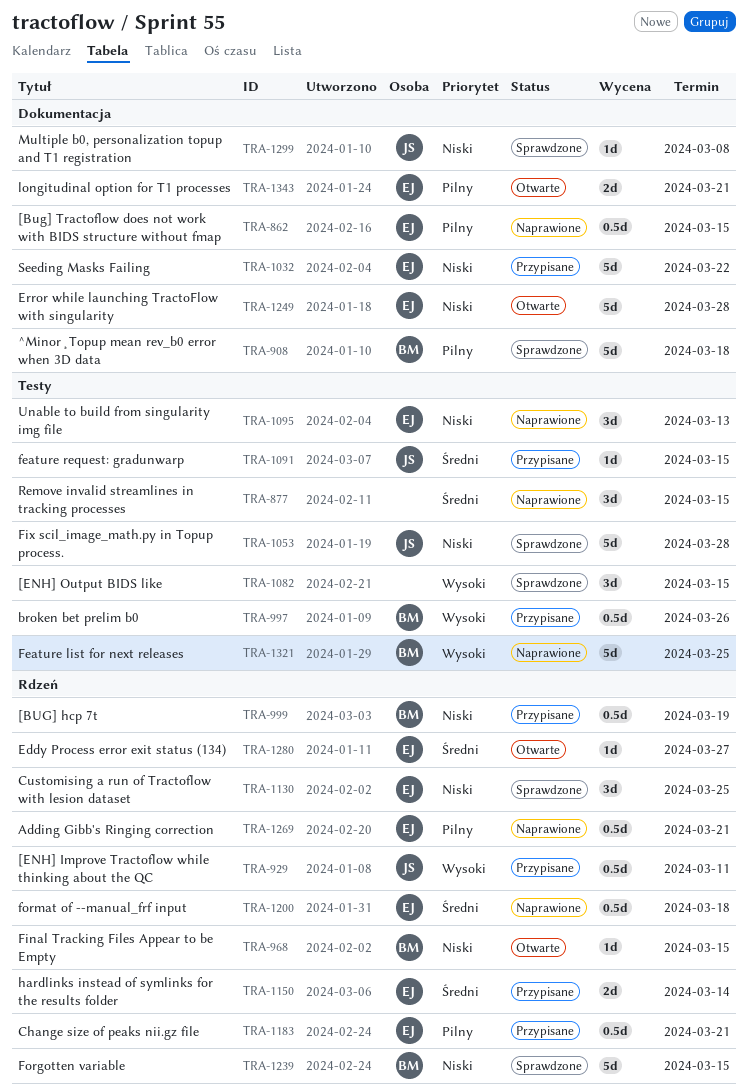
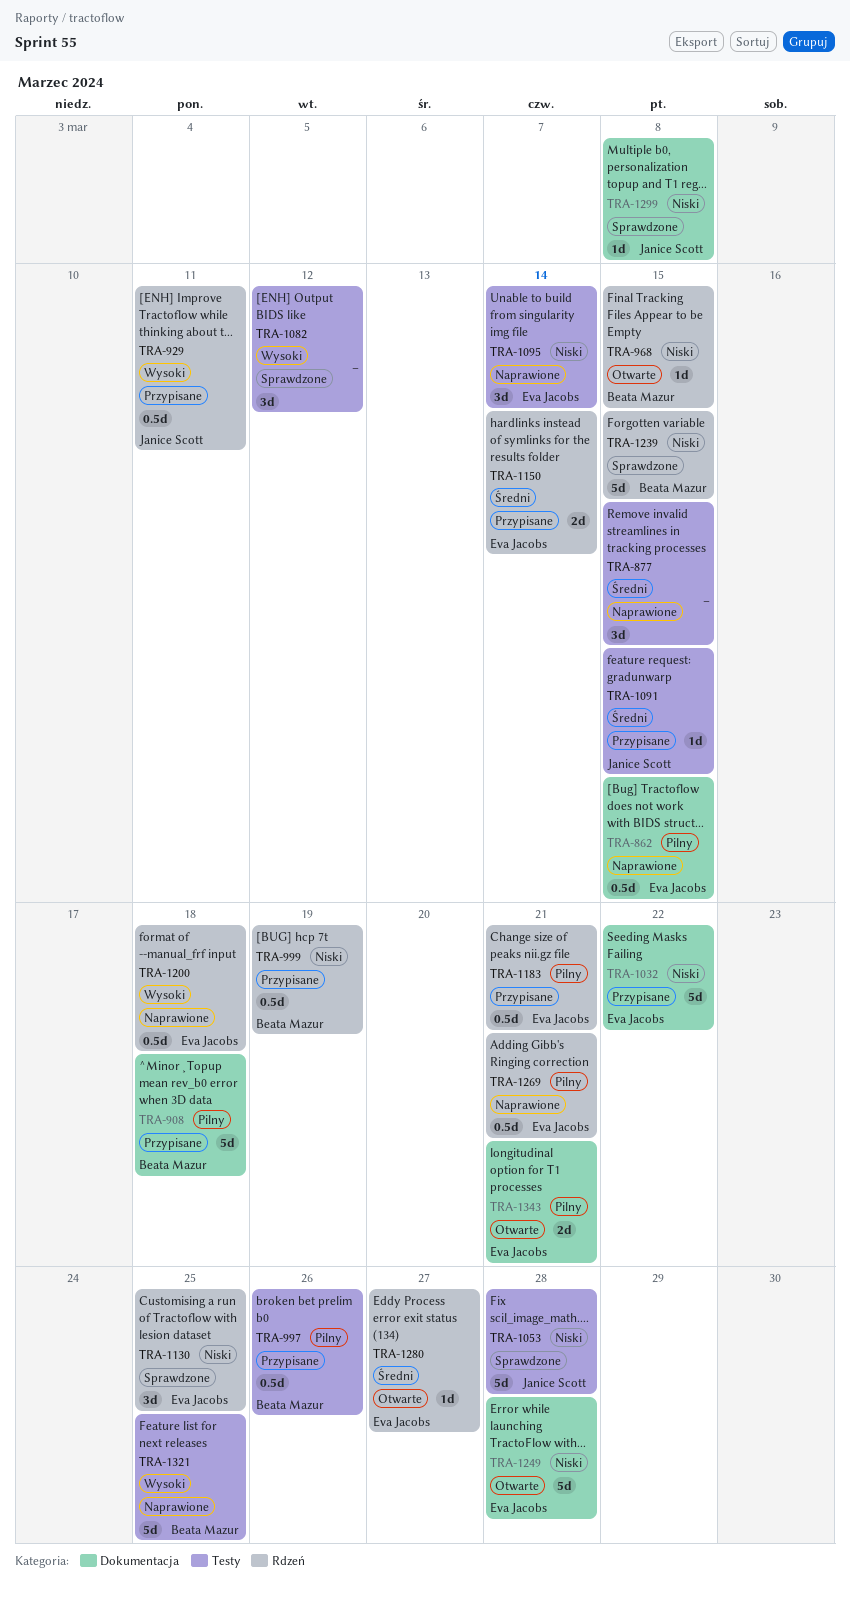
TRA-908, status: Sprawdzone -> Przypisane
TRA-997, priority: Wysoki -> Pilny
TRA-1082, due: Mar 15 -> Mar 12
TRA-1095, due: Mar 13 -> Mar 14
TRA-1200, priority: Średni -> Wysoki

